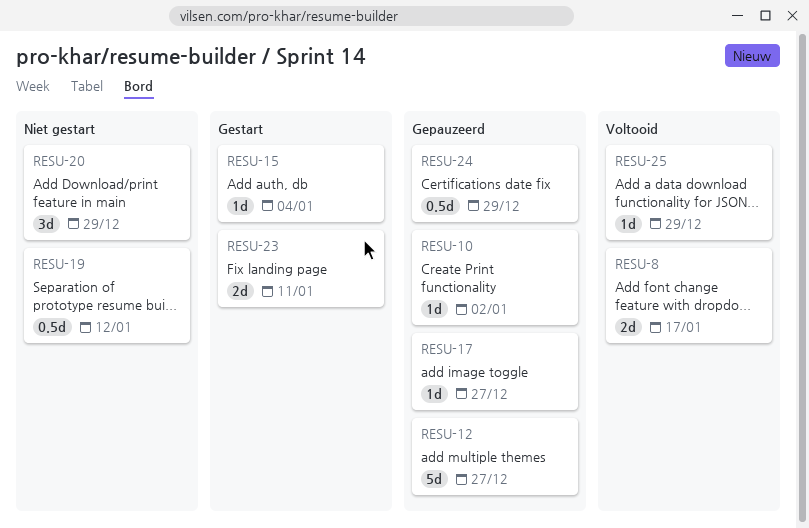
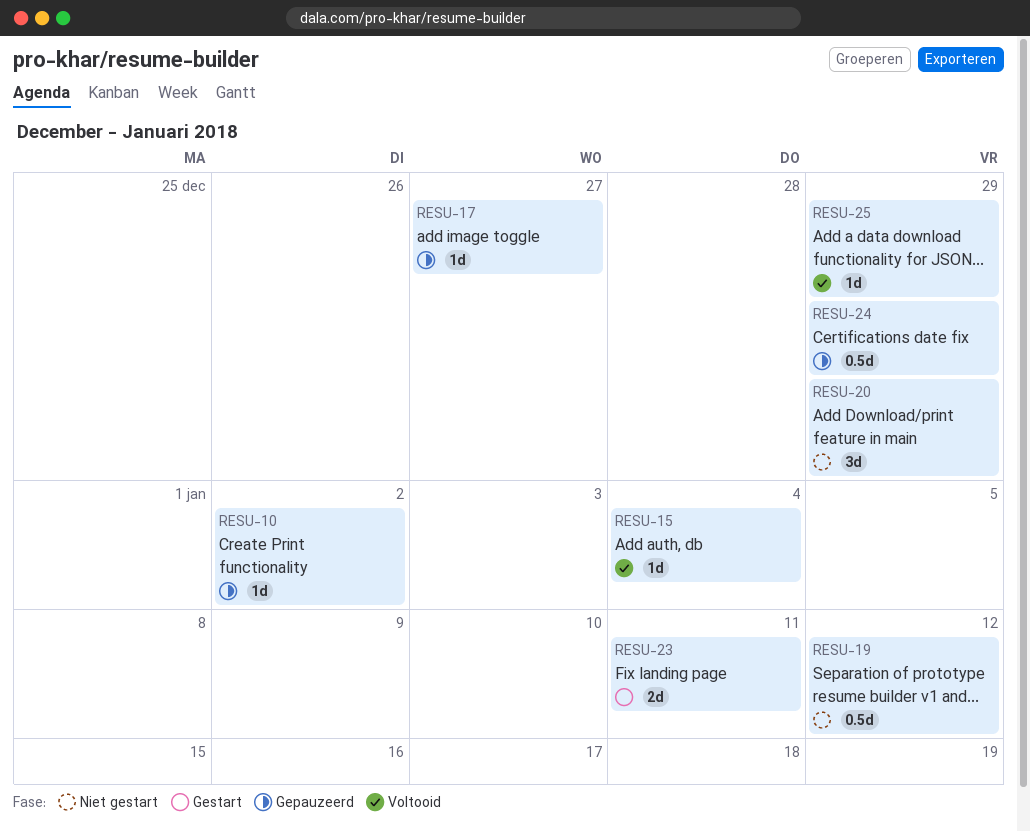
RESU-8: present -> none
RESU-12: present -> none
RESU-15, status: Gestart -> Voltooid

